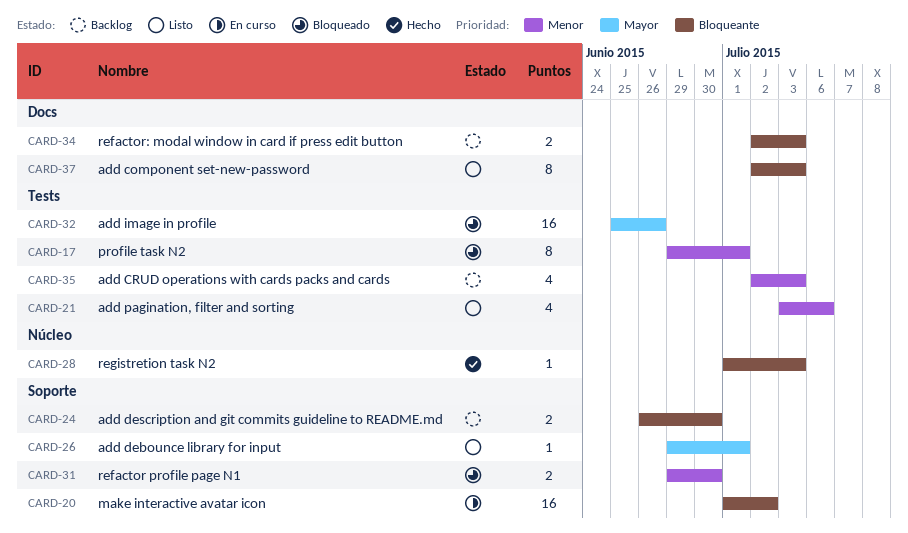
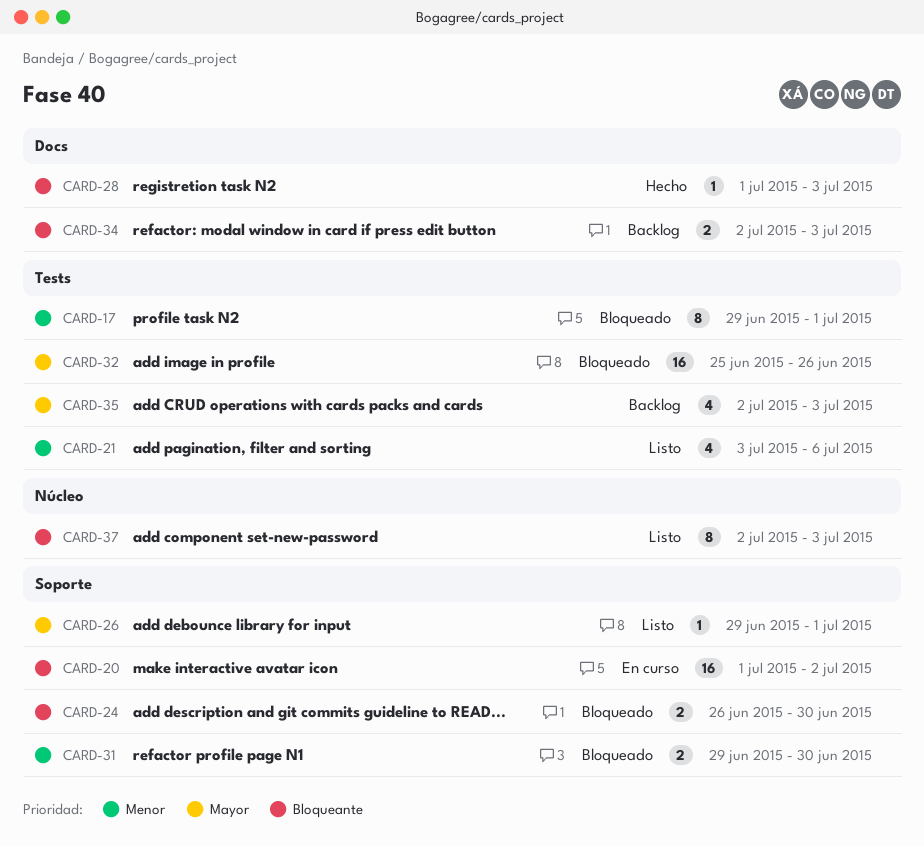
CARD-24, status: Backlog -> Bloqueado
CARD-28, label: Núcleo -> Docs
CARD-35, priority: Menor -> Mayor
CARD-37, label: Docs -> Núcleo

